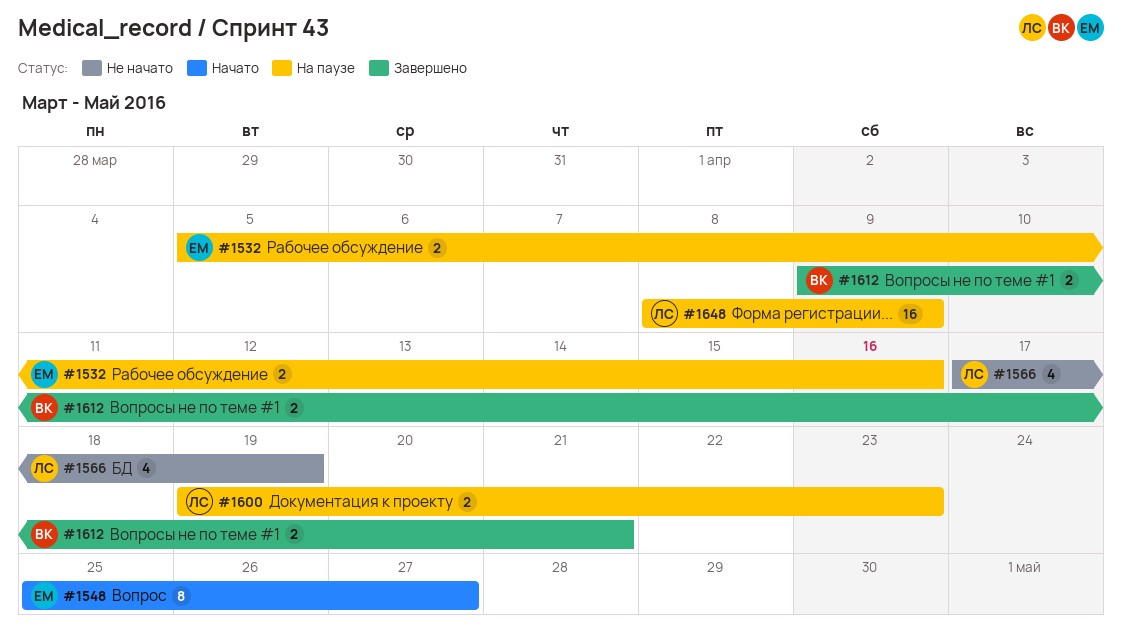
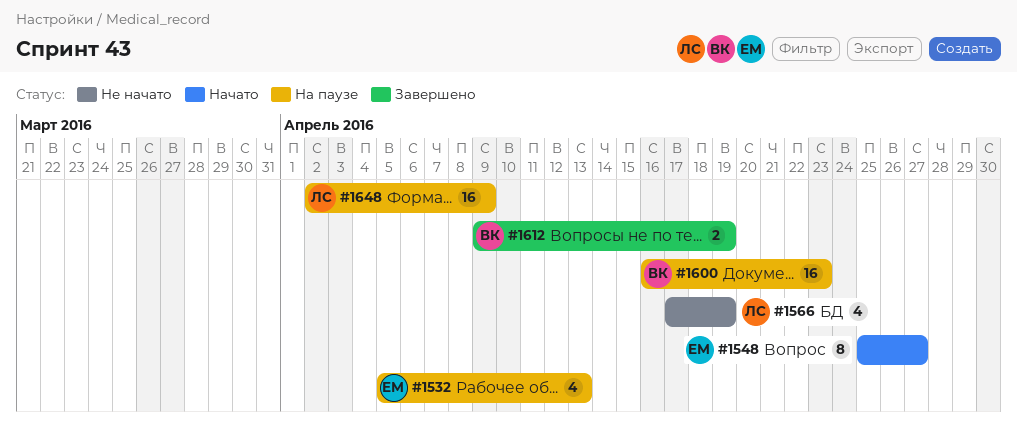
#1532, estimate: 2 -> 4
#1532, due: Apr 16 -> Apr 13
#1600, owner: ЛС -> ВК
#1600, estimate: 2 -> 16
#1600, start: Apr 19 -> Apr 16
#1612, due: Apr 21 -> Apr 19
#1648, start: Apr 8 -> Apr 2

